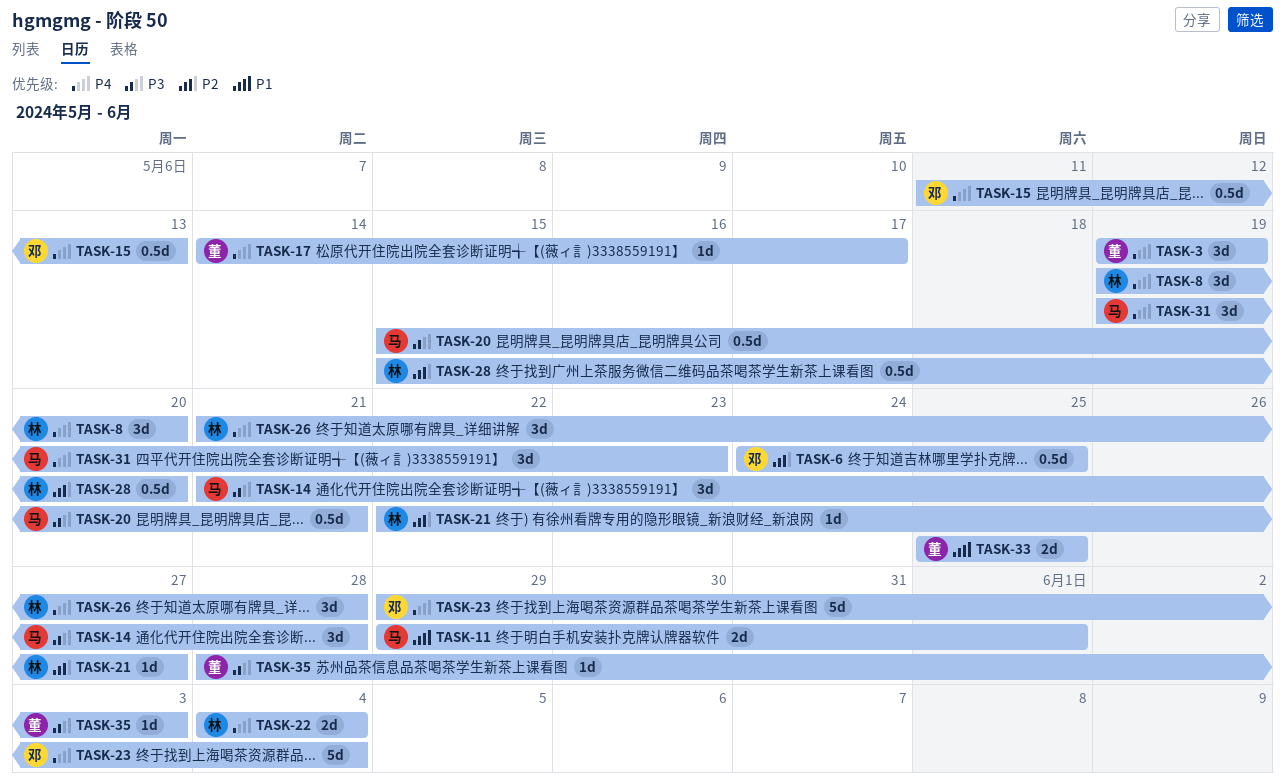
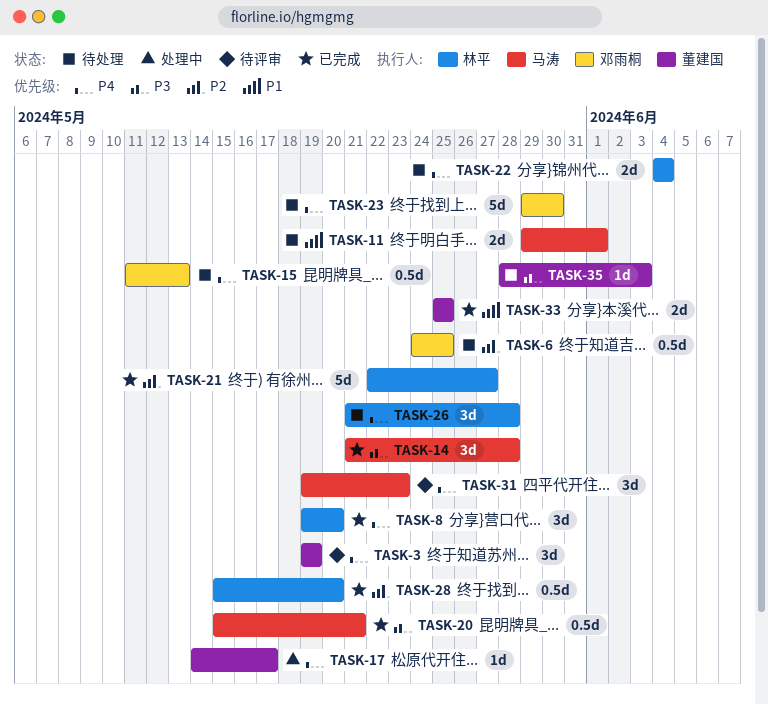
TASK-21, estimate: 1d -> 5d
TASK-23, due: Jun 4 -> May 30

